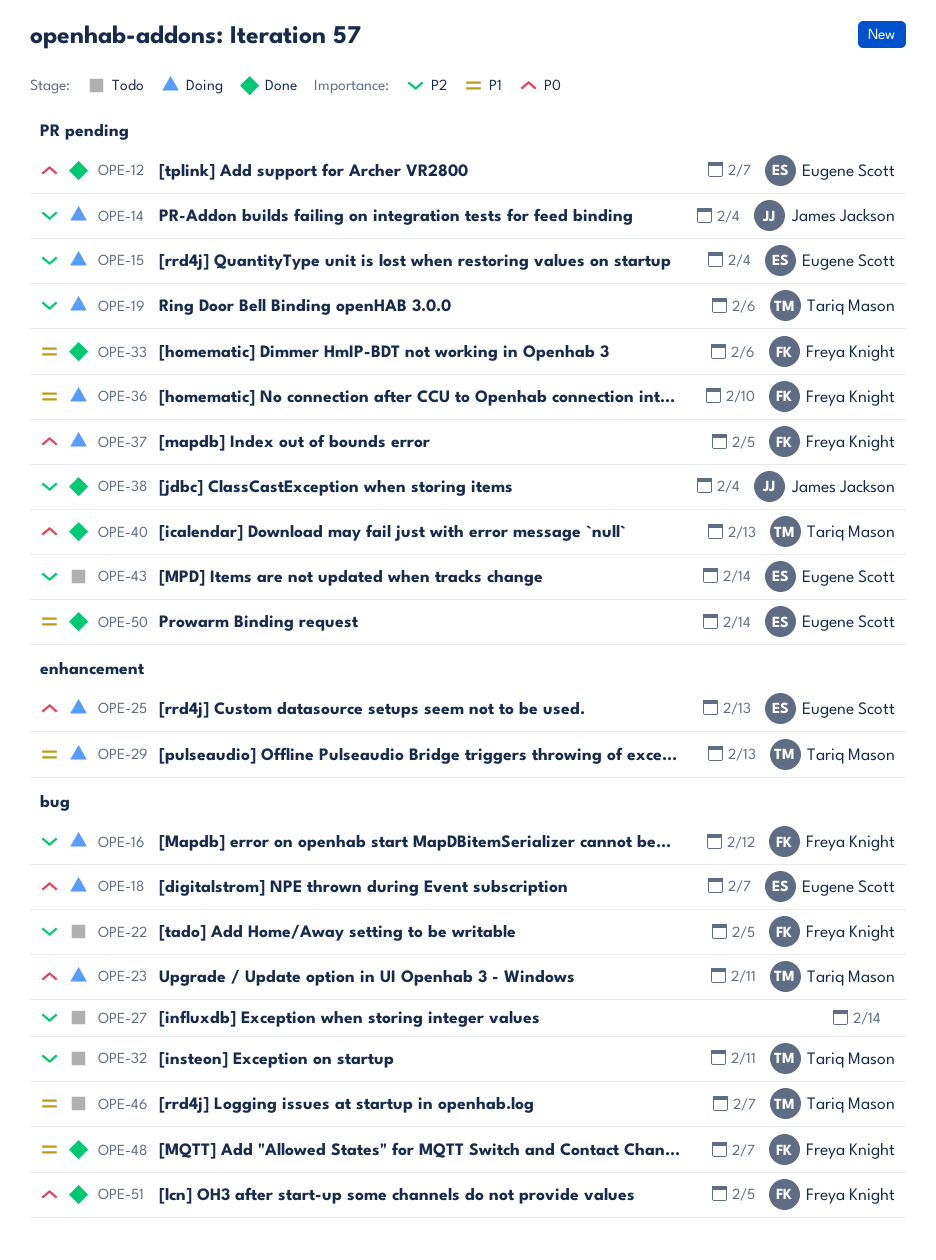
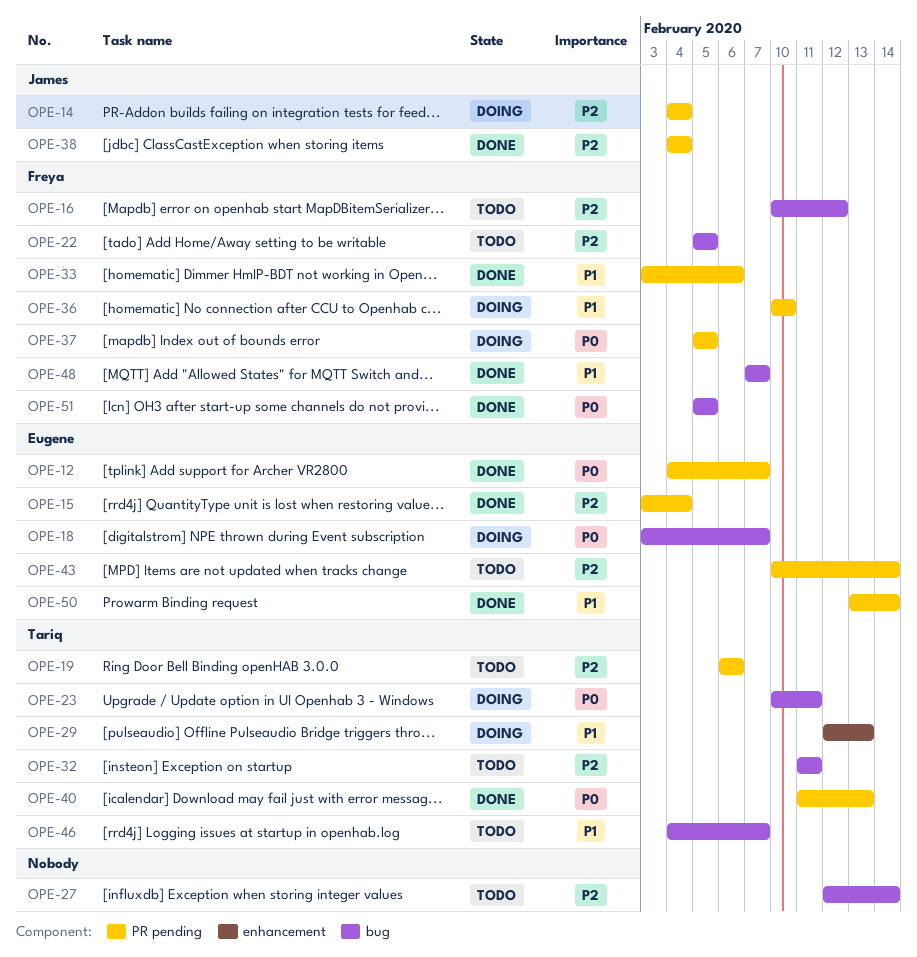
OPE-15, status: Doing -> Done
OPE-16, status: Doing -> Todo
OPE-19, status: Doing -> Todo
OPE-25: present -> none

